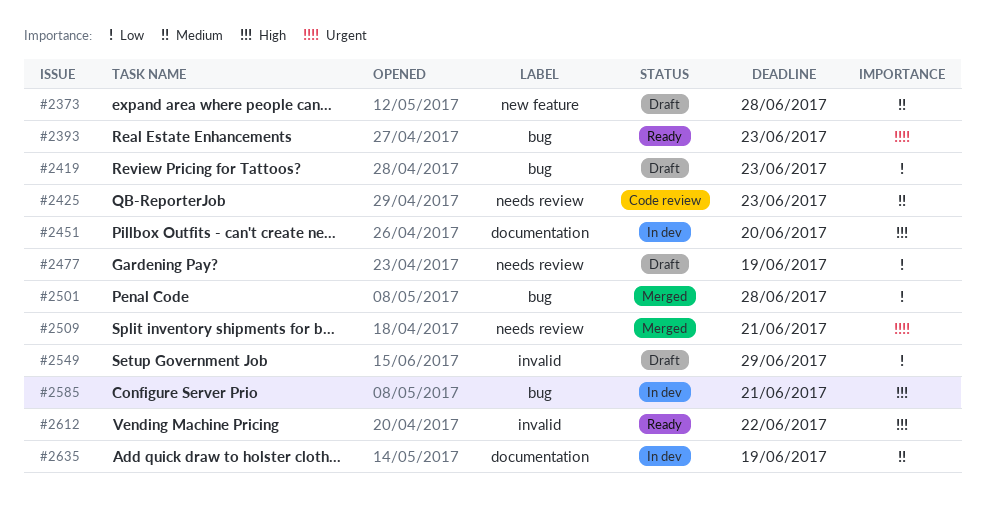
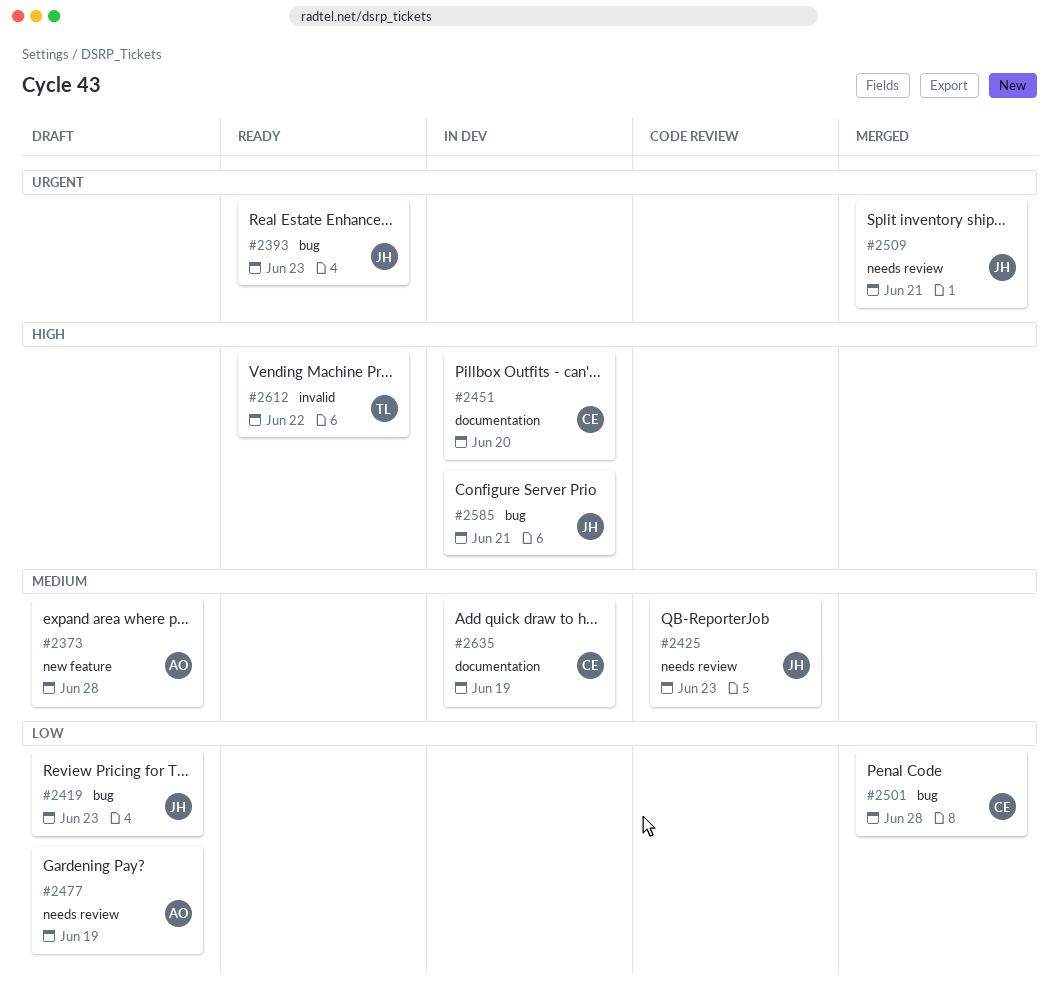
#2549: present -> none

